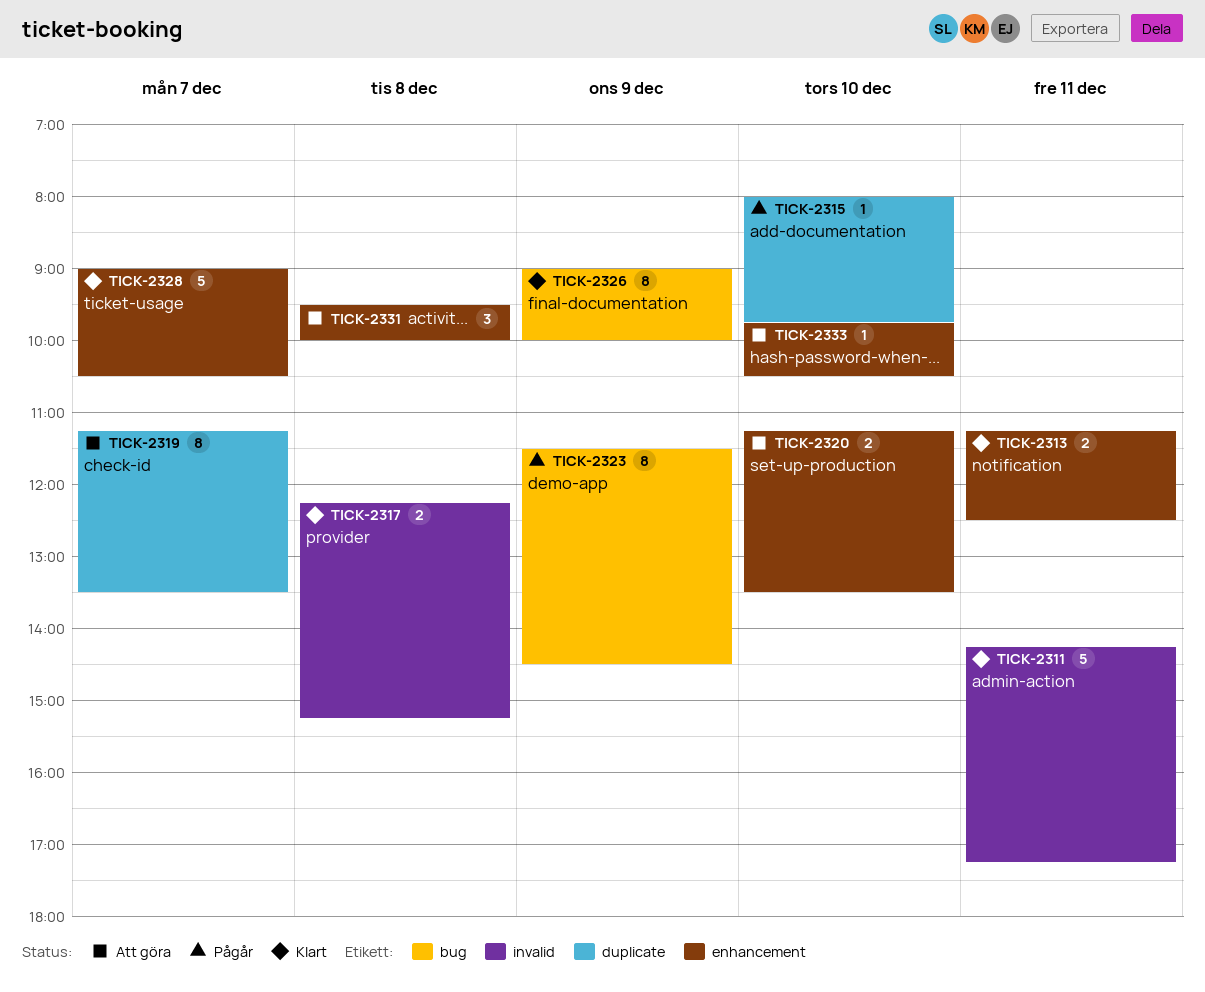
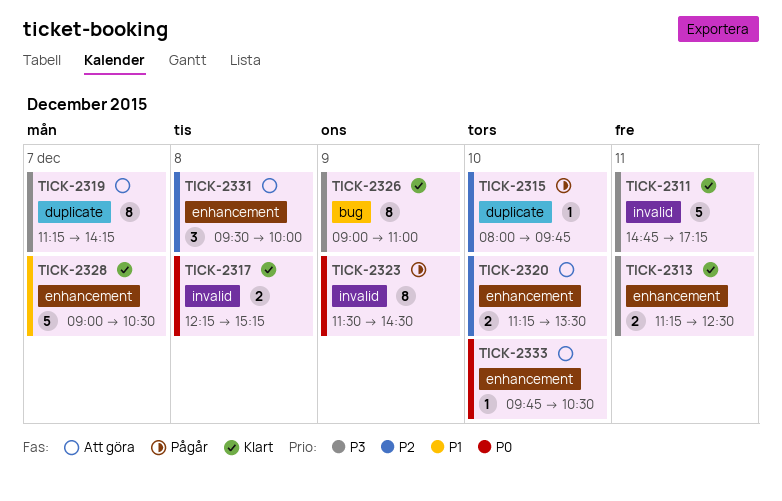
TICK-2311, begins: 14:15 -> 14:45
TICK-2319, ends: 13:30 -> 14:15
TICK-2323, label: bug -> invalid
TICK-2326, ends: 10:00 -> 11:00

